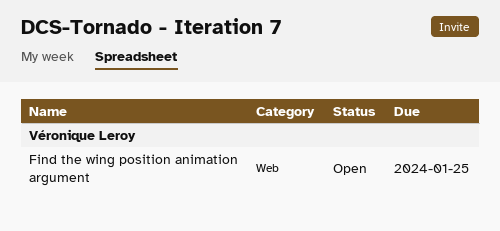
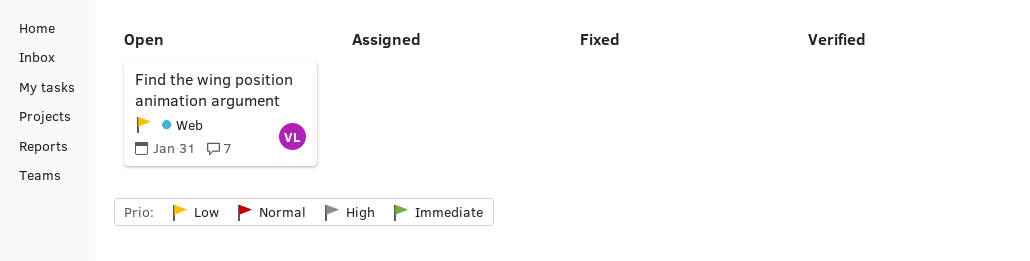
Find the wing position animation argument, due: Jan 25 -> Jan 31

